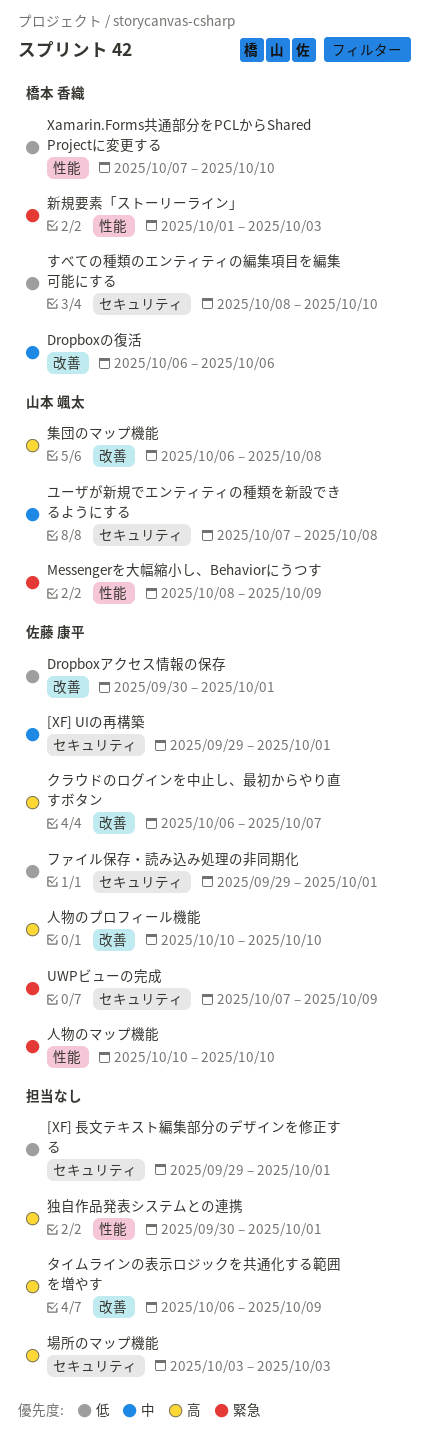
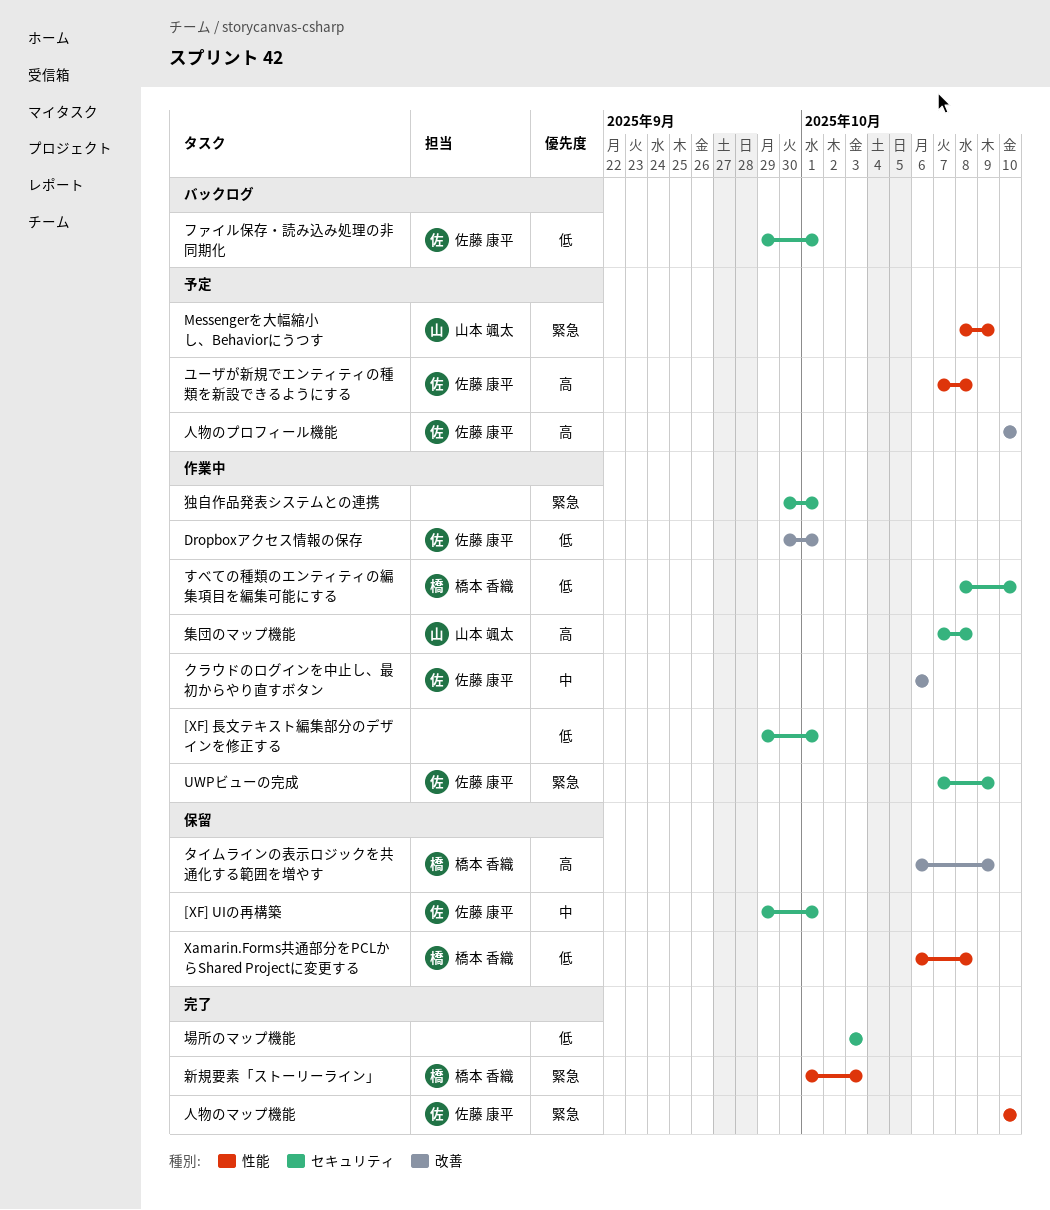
Dropboxの復活: present -> none
Xamarin.Forms共通部分をPCLからShared Projectに変更する, start: Oct 7 -> Oct 6
Xamarin.Forms共通部分をPCLからShared Projectに変更する, due: Oct 10 -> Oct 8
クラウドのログインを中止し、最初からやり直すボタン, priority: 高 -> 中
クラウドのログインを中止し、最初からやり直すボタン, due: Oct 7 -> Oct 6
タイムラインの表示ロジックを共通化する範囲を増やす, owner: none -> 橋本 香織
ユーザが新規でエンティティの種類を新設できるようにする, owner: 山本 颯太 -> 佐藤 康平
ユーザが新規でエンティティの種類を新設できるようにする, priority: 中 -> 高
ユーザが新規でエンティティの種類を新設できるようにする, label: セキュリティ -> 性能
場所のマップ機能, priority: 高 -> 低
独自作品発表システムとの連携, priority: 高 -> 緊急
独自作品発表システムとの連携, label: 性能 -> セキュリティ
集団のマップ機能, label: 改善 -> セキュリティ
集団のマップ機能, start: Oct 6 -> Oct 7

